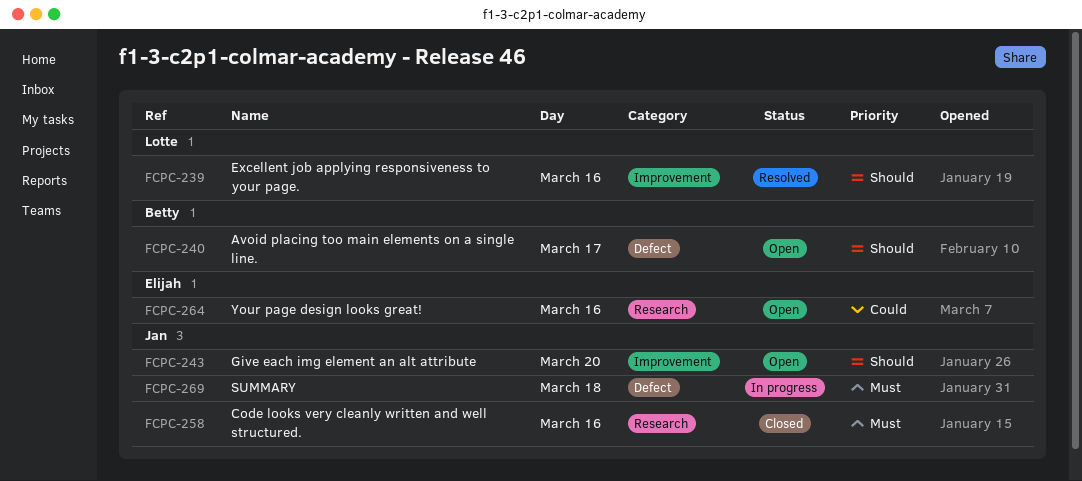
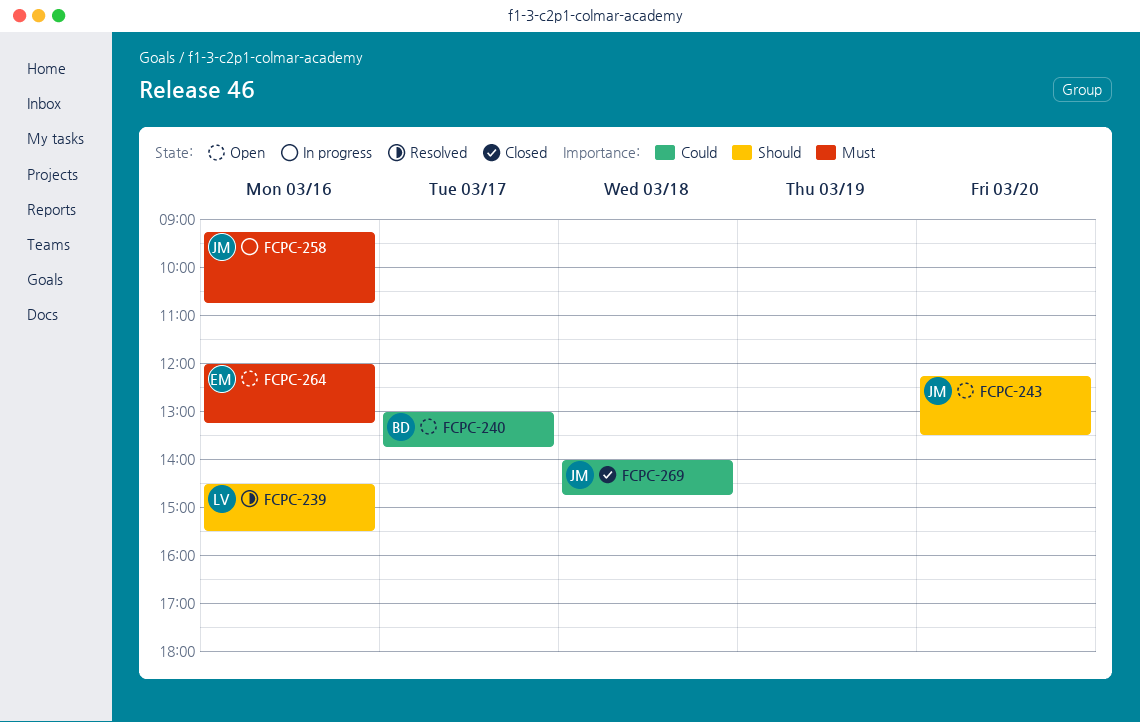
FCPC-240, priority: Should -> Could
FCPC-258, status: Closed -> In progress
FCPC-264, priority: Could -> Must
FCPC-269, status: In progress -> Closed
FCPC-269, priority: Must -> Could

